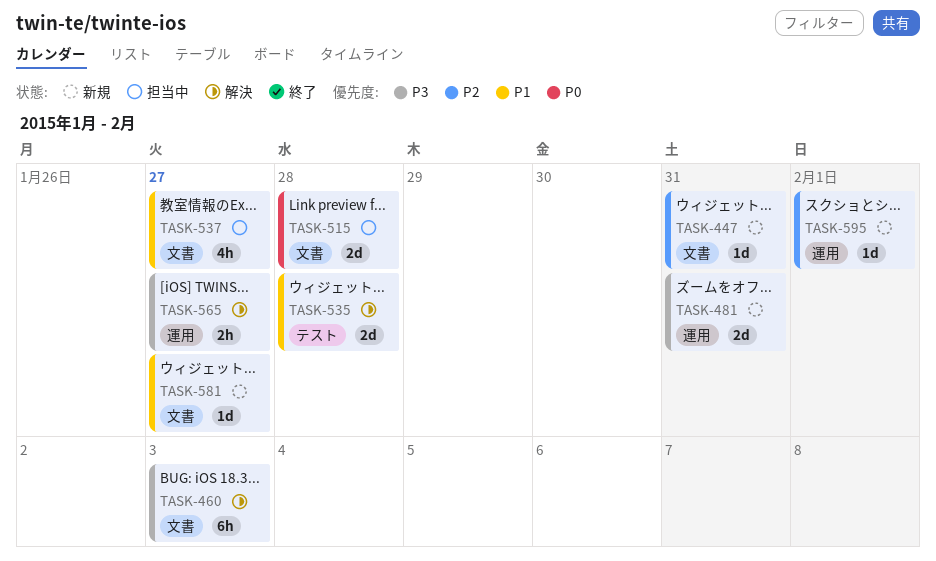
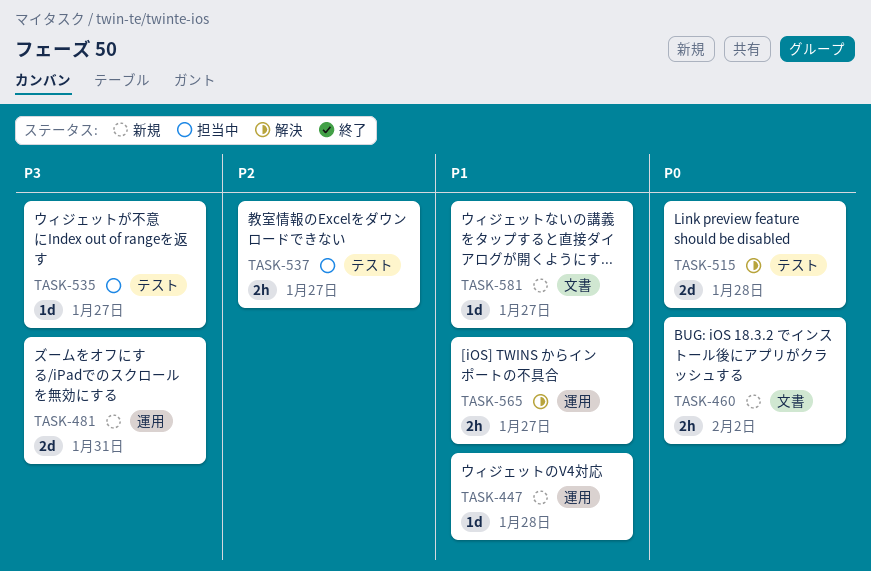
TASK-447, priority: P2 -> P1
TASK-447, label: 文書 -> 運用
TASK-447, due: Jan 31 -> Jan 28
TASK-460, status: 解決 -> 新規
TASK-460, priority: P3 -> P0
TASK-460, estimate: 6h -> 2h
TASK-460, due: Feb 3 -> Feb 2
TASK-515, status: 担当中 -> 解決
TASK-515, label: 文書 -> テスト
TASK-535, status: 解決 -> 担当中
TASK-535, priority: P1 -> P3
TASK-535, estimate: 2d -> 1d
TASK-535, due: Jan 28 -> Jan 27
TASK-537, priority: P1 -> P2
TASK-537, label: 文書 -> テスト
TASK-537, estimate: 4h -> 2h
TASK-565, priority: P3 -> P1
TASK-595: present -> none

